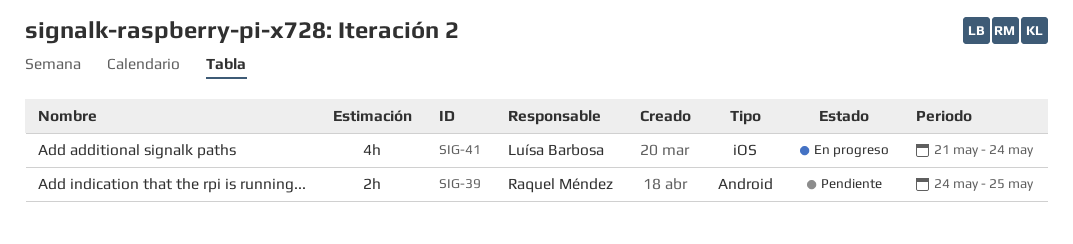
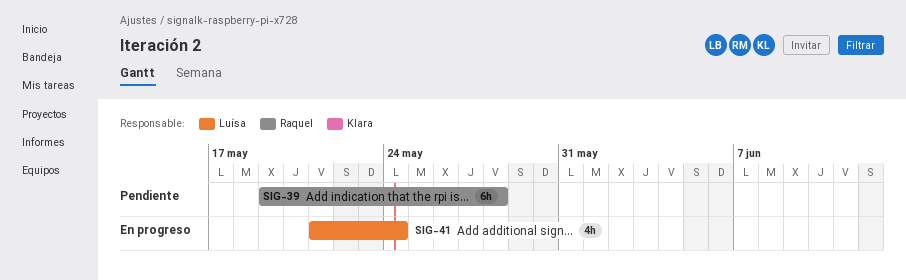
SIG-39, estimate: 2h -> 6h
SIG-39, start: May 24 -> May 19
SIG-39, due: May 25 -> May 28

